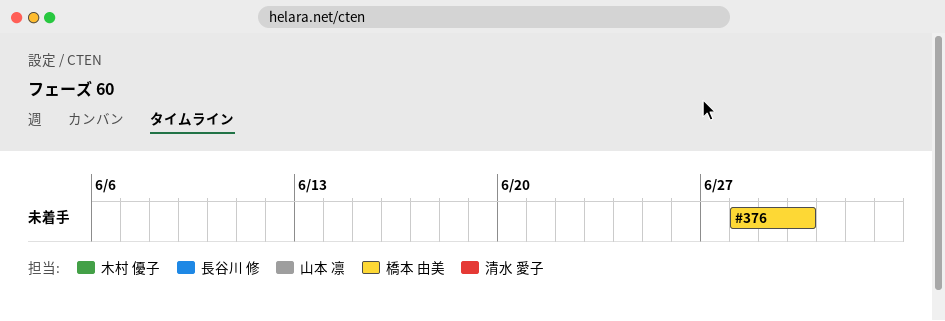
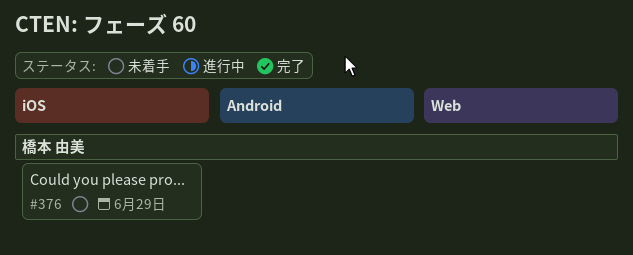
#376, due: Jun 30 -> Jun 29

